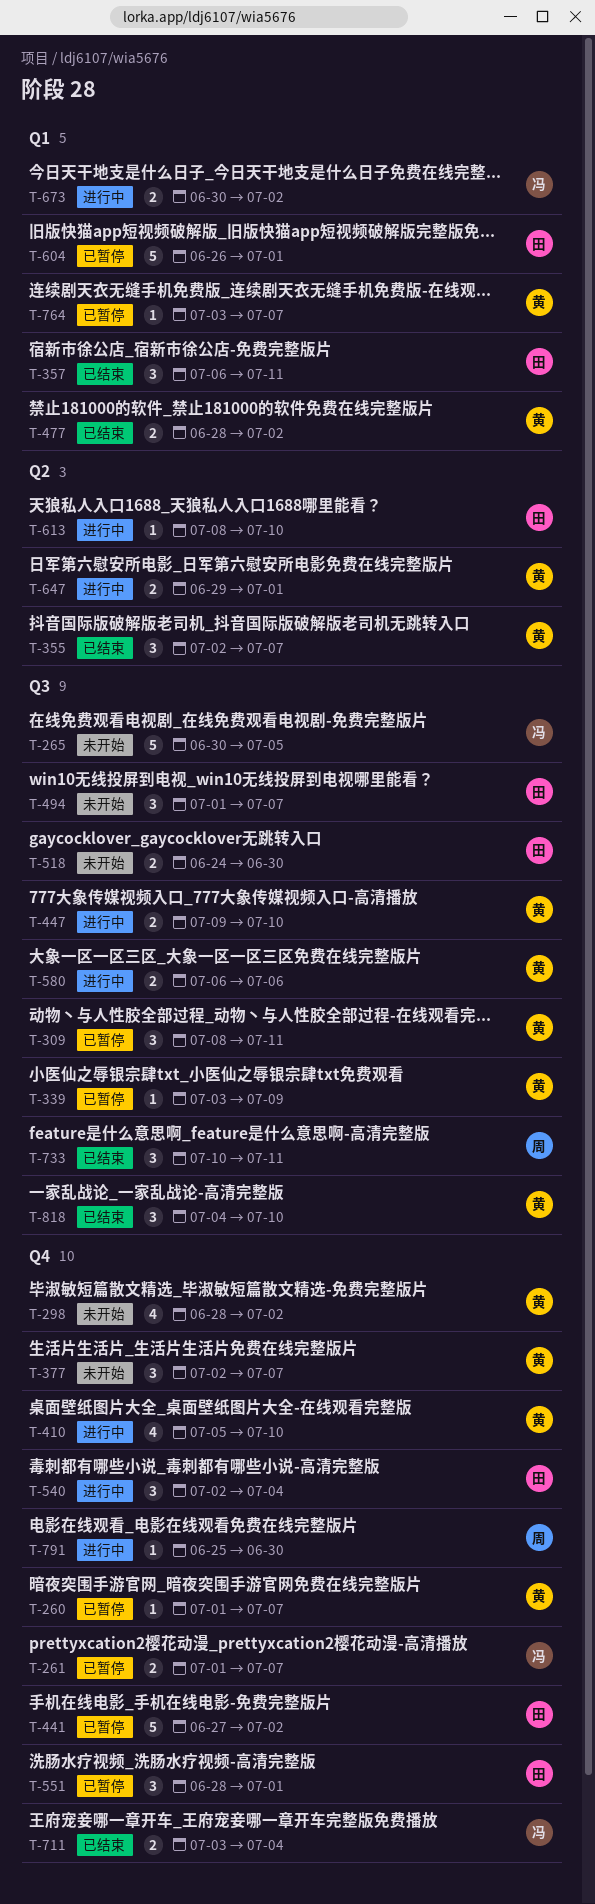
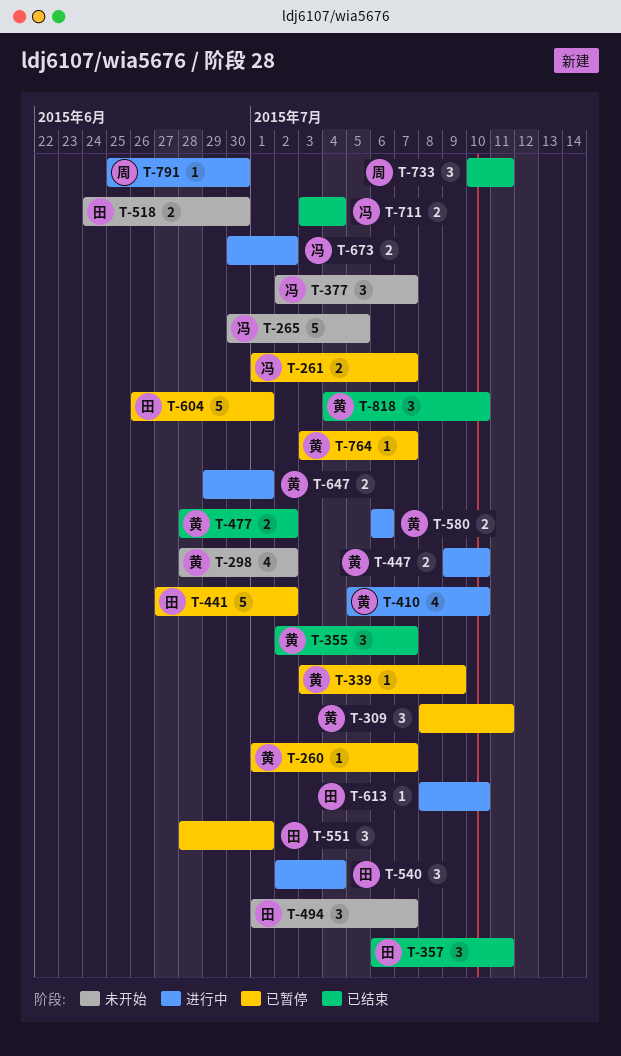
T-377, owner: 黄 -> 冯

